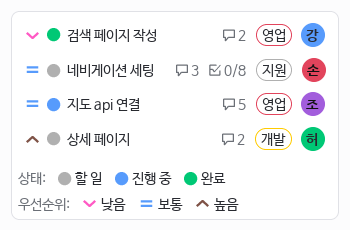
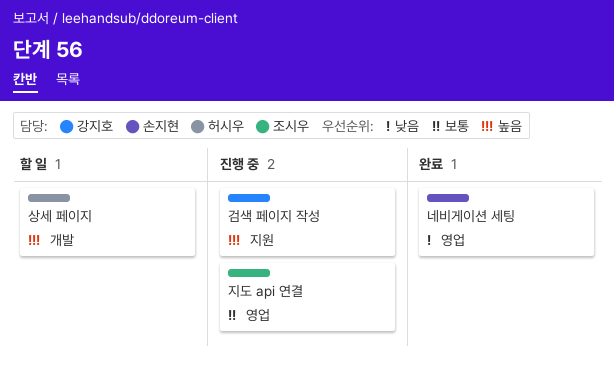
검색 페이지 작성, status: 완료 -> 진행 중
검색 페이지 작성, priority: 낮음 -> 높음
검색 페이지 작성, label: 영업 -> 지원
네비게이션 세팅, status: 할 일 -> 완료
네비게이션 세팅, priority: 보통 -> 낮음
네비게이션 세팅, label: 지원 -> 영업

